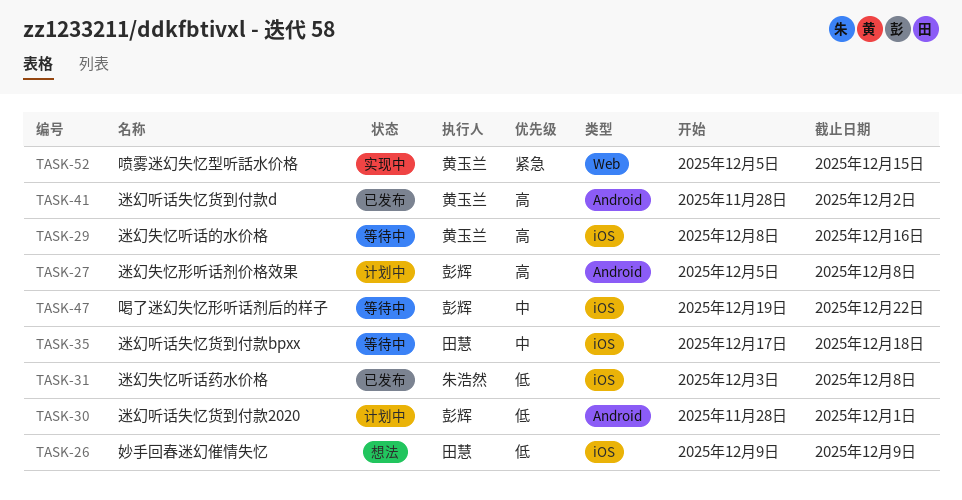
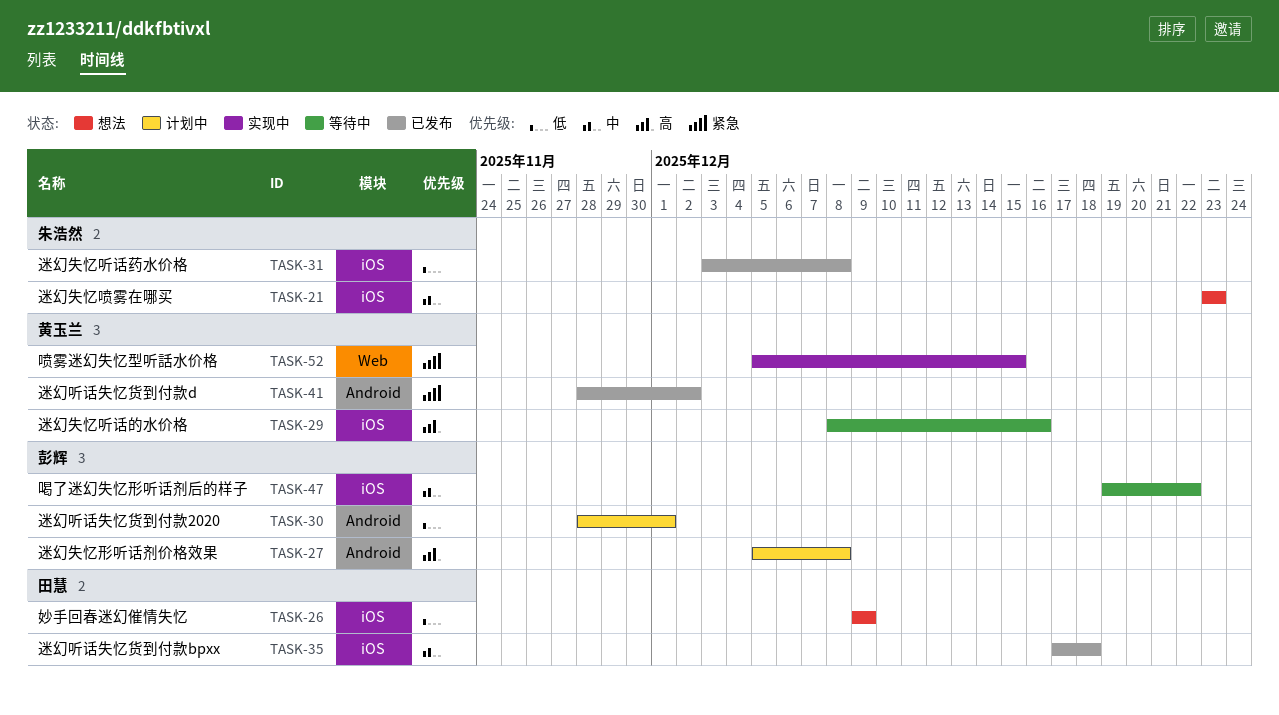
TASK-21: none -> present
TASK-35, status: 等待中 -> 已发布
TASK-41, priority: 高 -> 紧急

